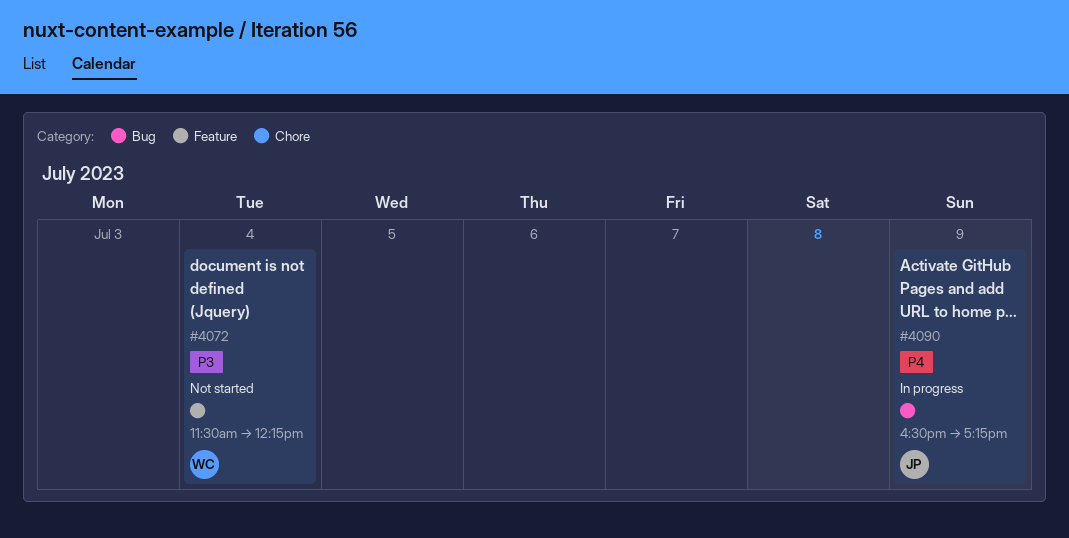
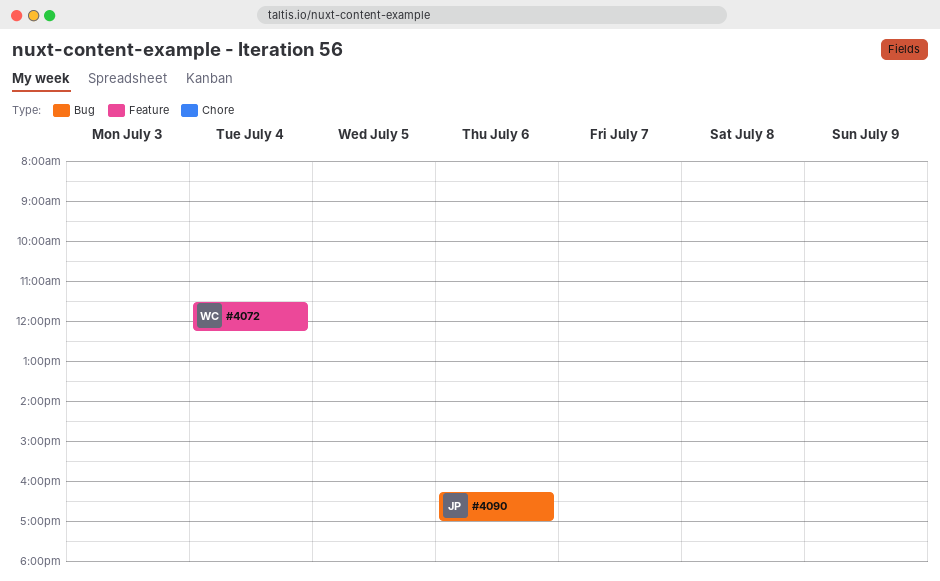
#4090, day: Jul 9 -> Jul 6
#4090, begins: 16:30 -> 16:15
#4090, ends: 17:15 -> 17:00

